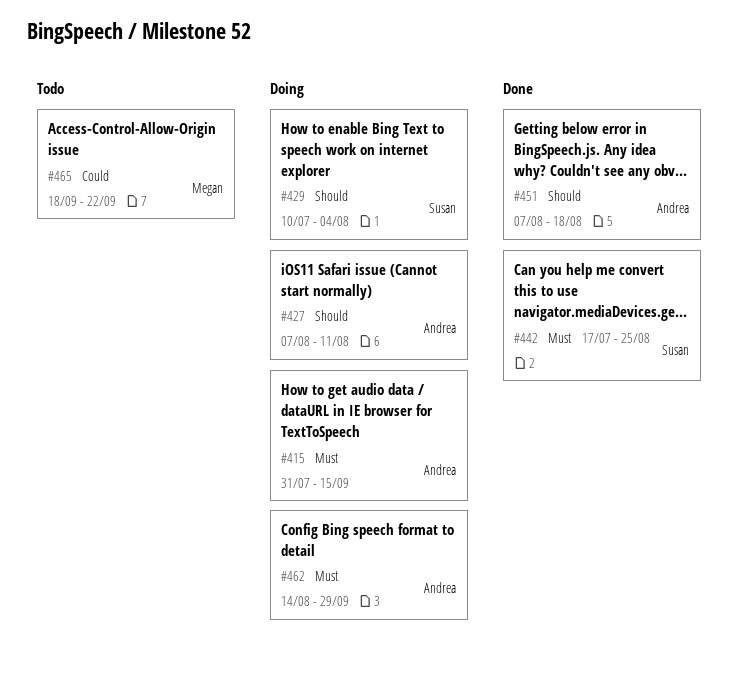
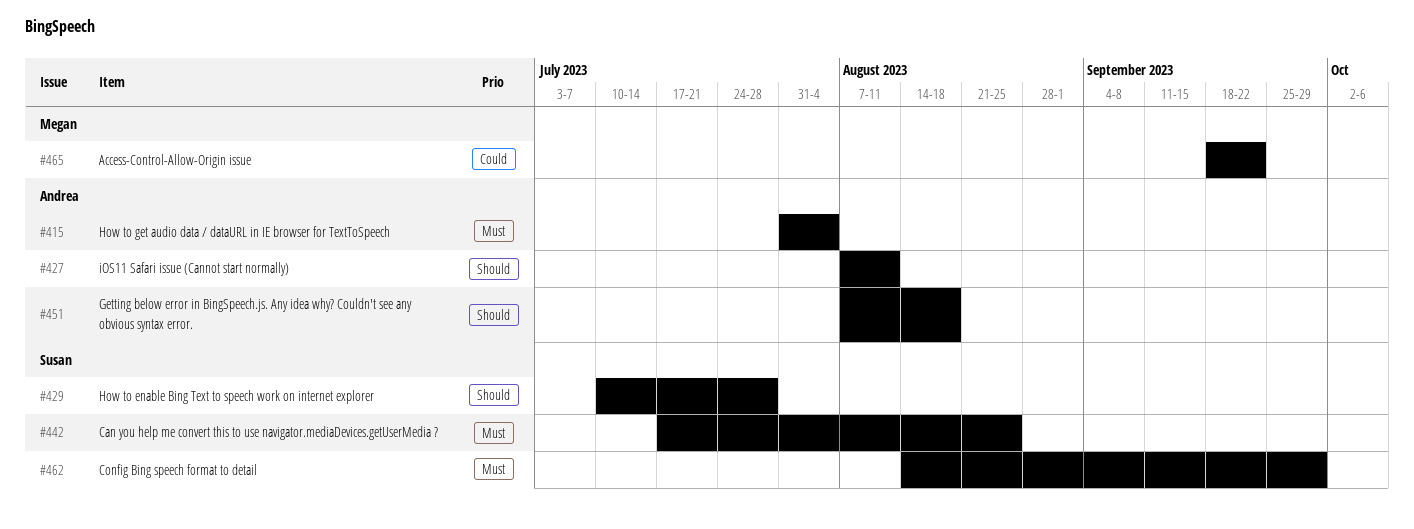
#415, due: Sep 15 -> Aug 4
#429, due: Aug 4 -> Jul 28
#462, owner: Andrea -> Susan

